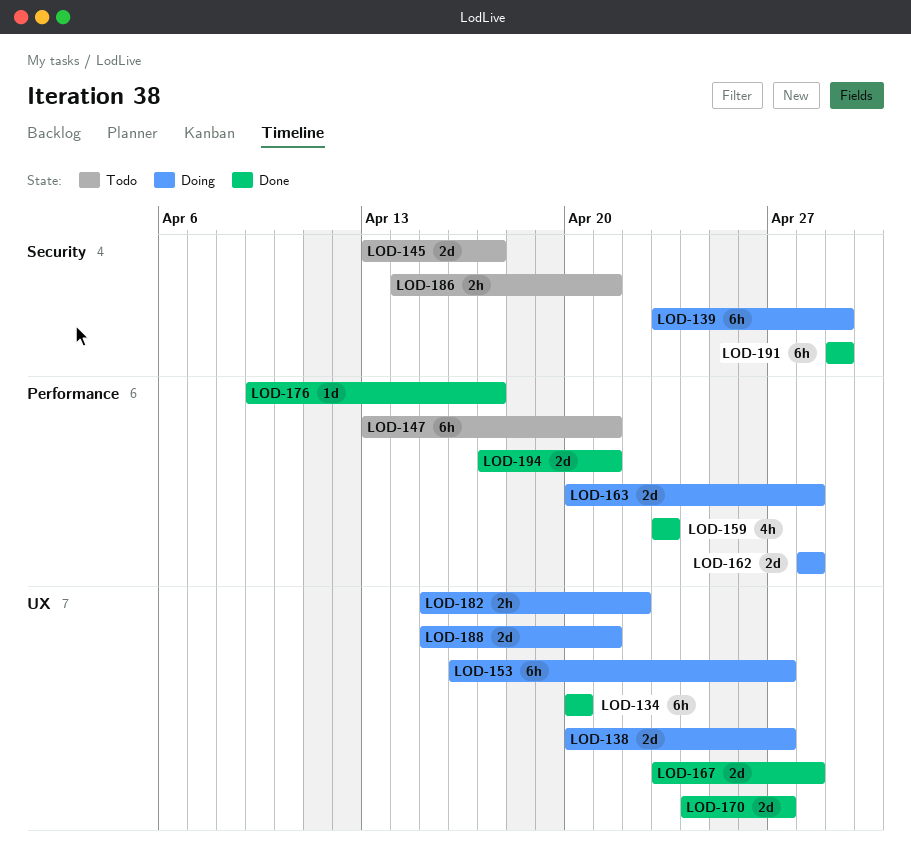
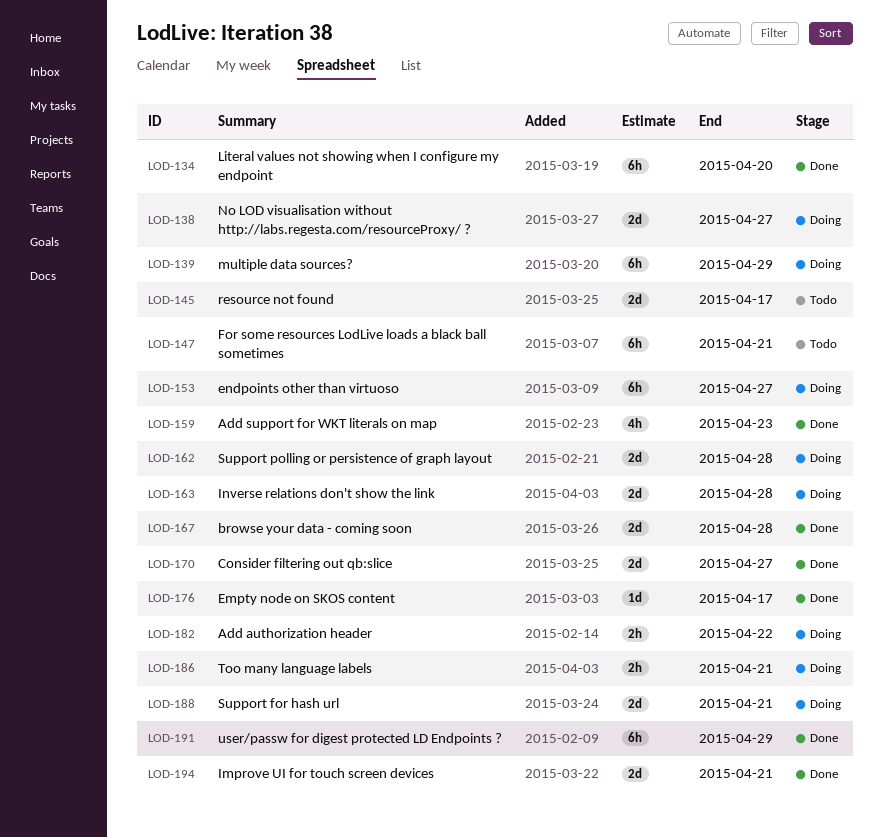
LOD-186, status: Todo -> Doing

